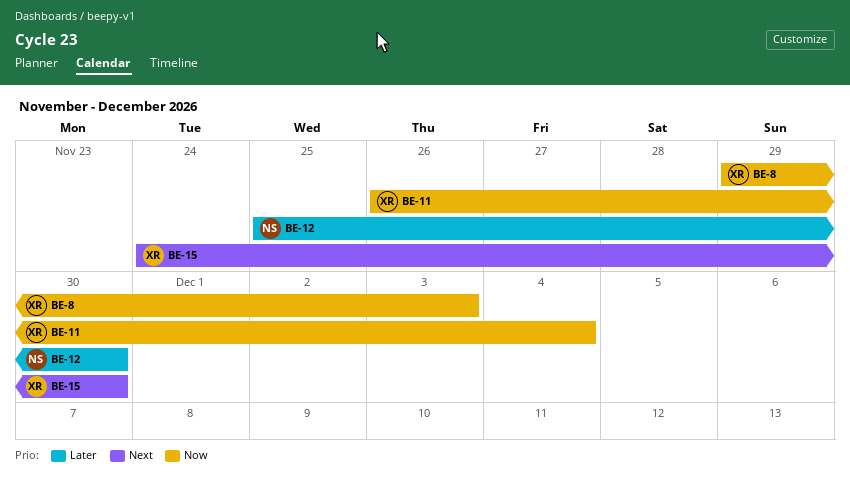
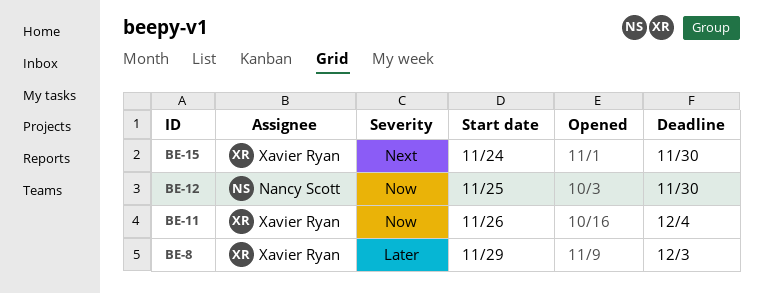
BE-8, priority: Now -> Later
BE-12, priority: Later -> Now

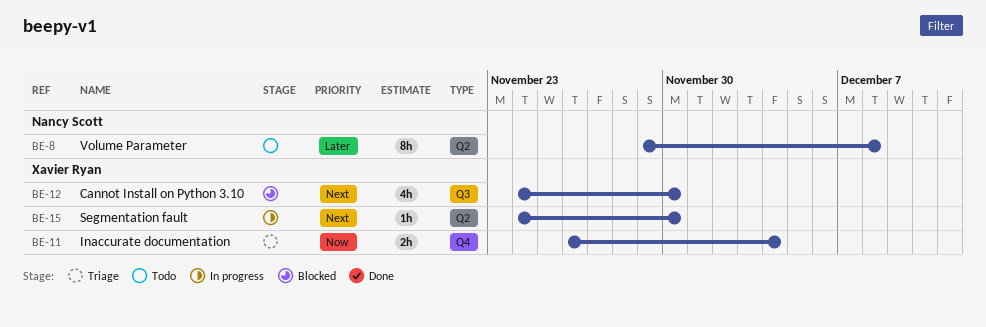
BE-8, owner: Xavier Ryan -> Nancy Scott
BE-8, due: Dec 3 -> Dec 8
BE-12, owner: Nancy Scott -> Xavier Ryan
BE-12, priority: Now -> Next
BE-12, start: Nov 25 -> Nov 24

